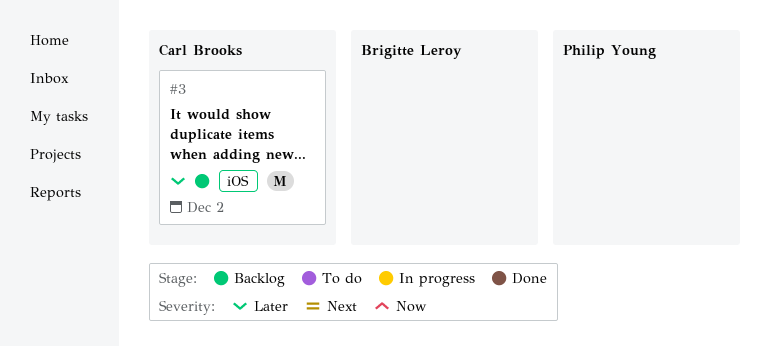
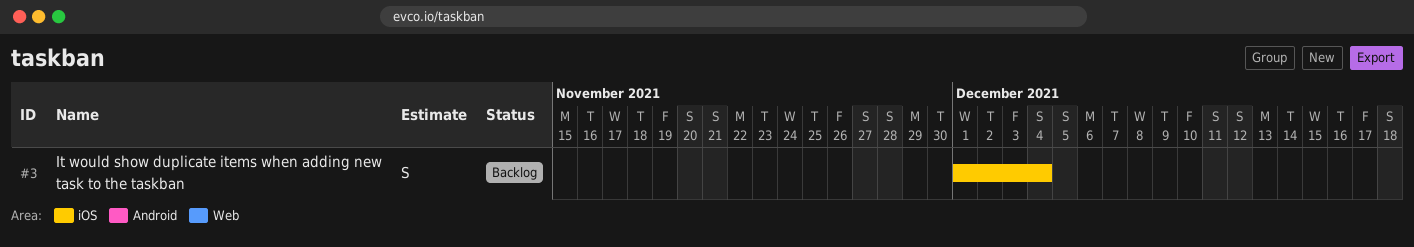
#3, estimate: M -> S
#3, due: Dec 2 -> Dec 4

